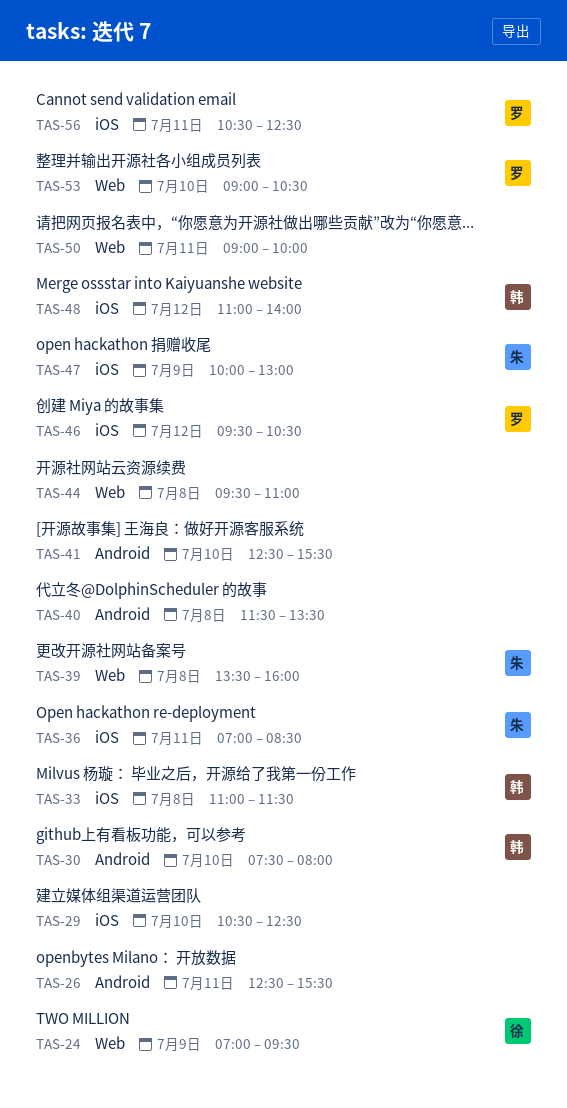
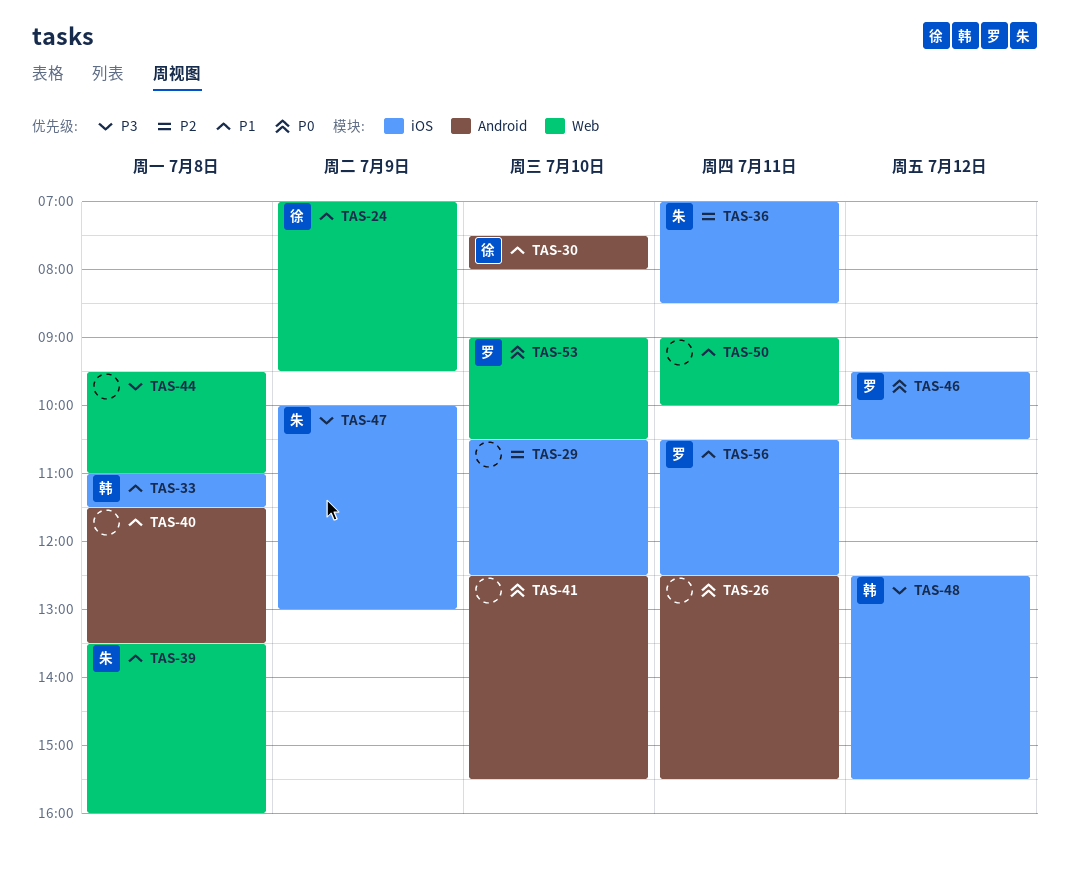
TAS-30, owner: 韩 -> 徐
TAS-48, begins: 11:00 -> 12:30
TAS-48, ends: 14:00 -> 15:30

